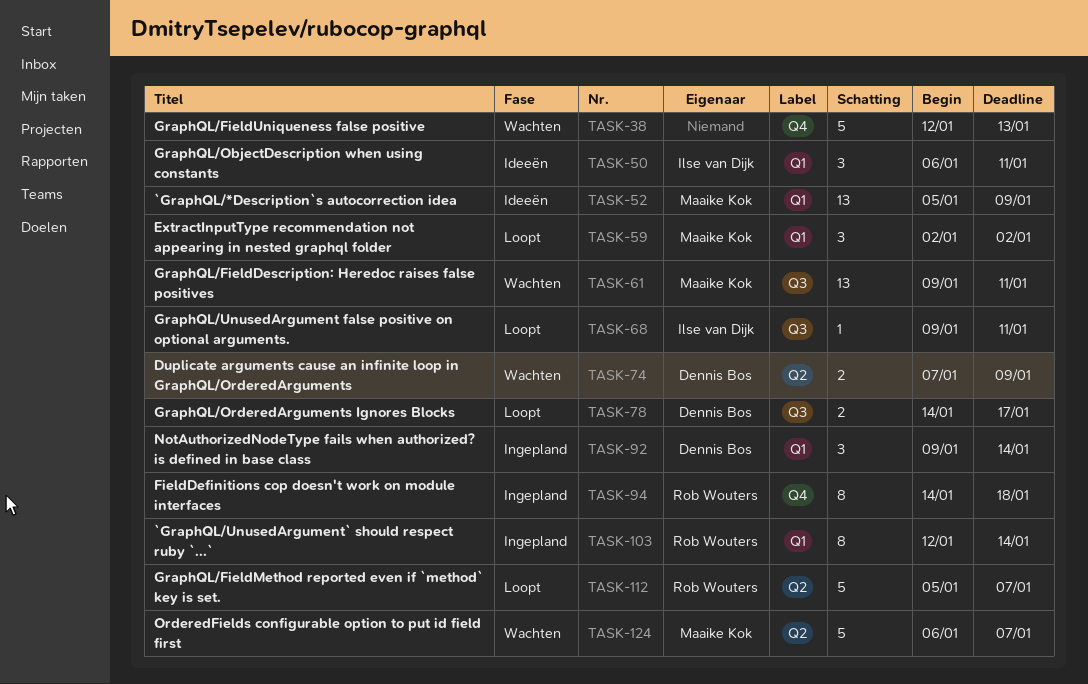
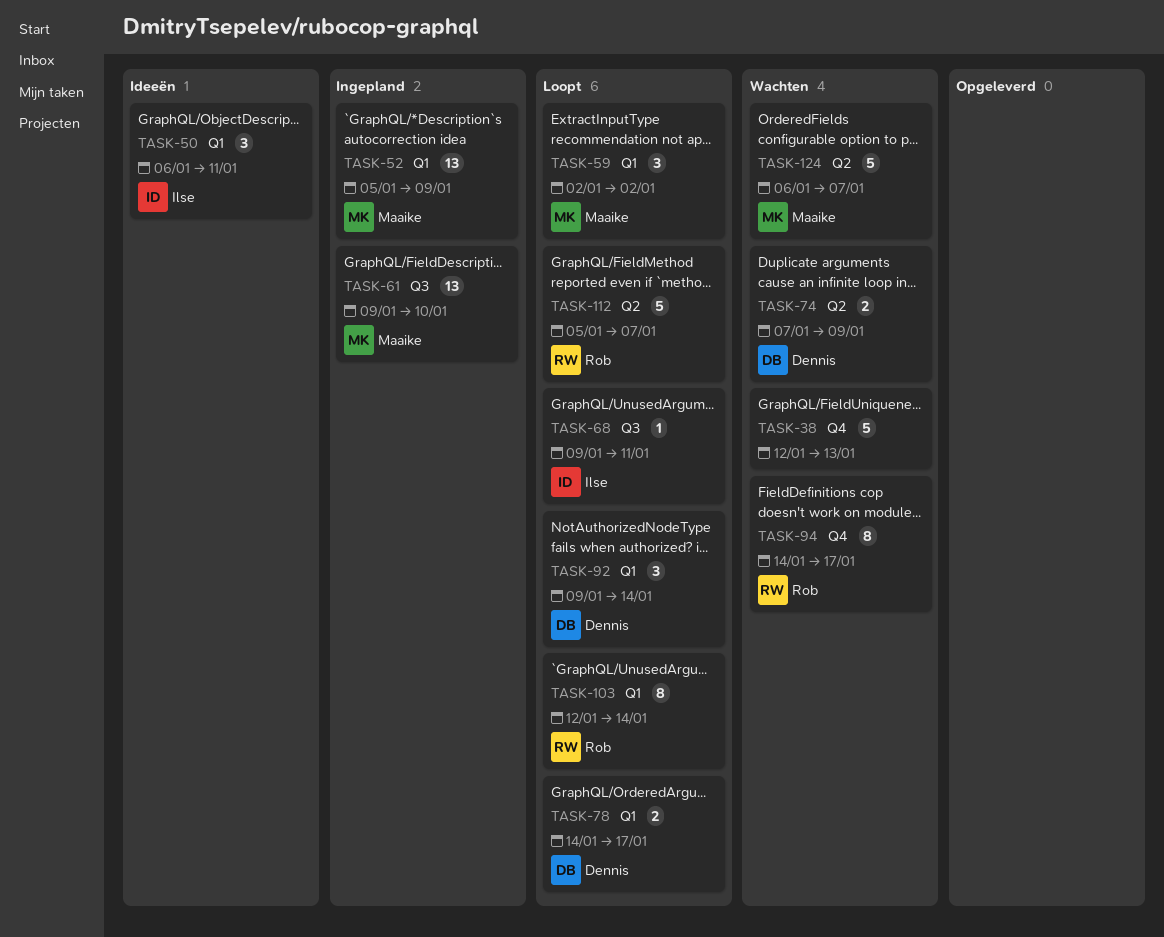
TASK-52, status: Ideeën -> Ingepland
TASK-61, status: Wachten -> Ingepland
TASK-61, due: Jan 11 -> Jan 10
TASK-78, label: Q3 -> Q1
TASK-92, status: Ingepland -> Loopt
TASK-94, status: Ingepland -> Wachten
TASK-94, due: Jan 18 -> Jan 17
TASK-103, status: Ingepland -> Loopt

